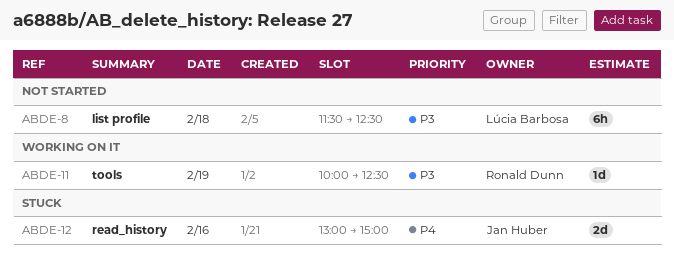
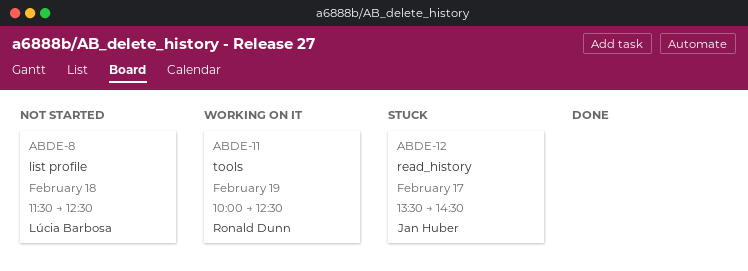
ABDE-12, day: Feb 16 -> Feb 17
ABDE-12, begins: 13:00 -> 13:30
ABDE-12, ends: 15:00 -> 14:30

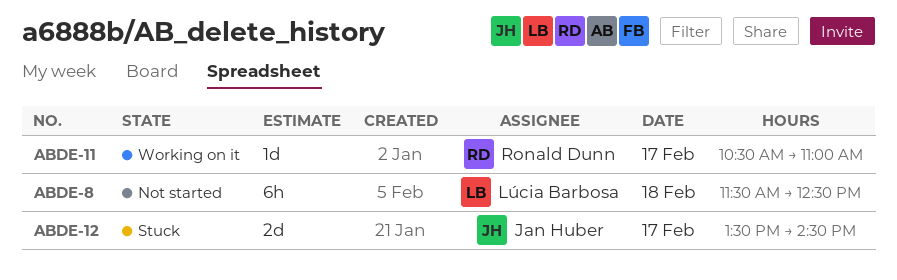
ABDE-11, day: Feb 19 -> Feb 17
ABDE-11, begins: 10:00 -> 10:30
ABDE-11, ends: 12:30 -> 11:00

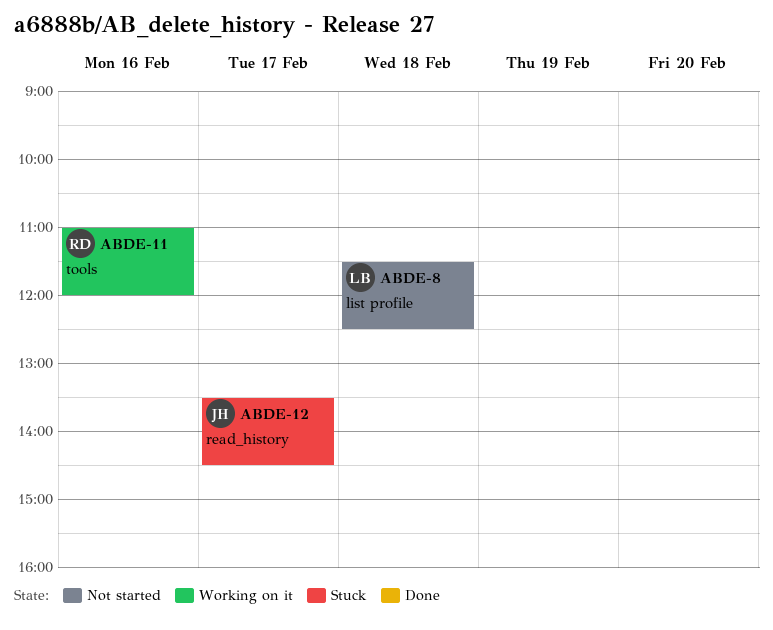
ABDE-11, day: Feb 17 -> Feb 16
ABDE-11, begins: 10:30 -> 11:00
ABDE-11, ends: 11:00 -> 12:00

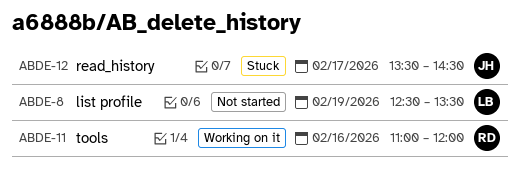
ABDE-8, day: Feb 18 -> Feb 19
ABDE-8, begins: 11:30 -> 12:30
ABDE-8, ends: 12:30 -> 13:30

